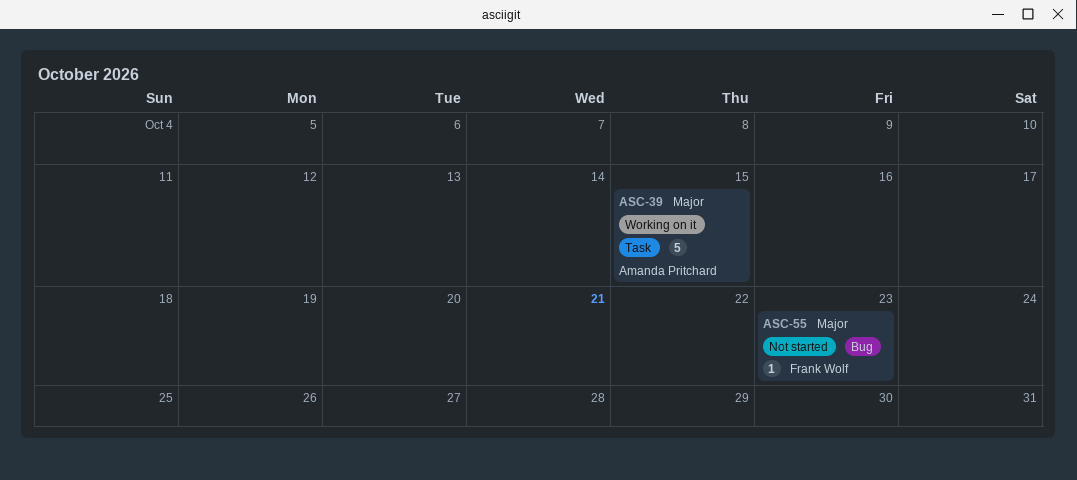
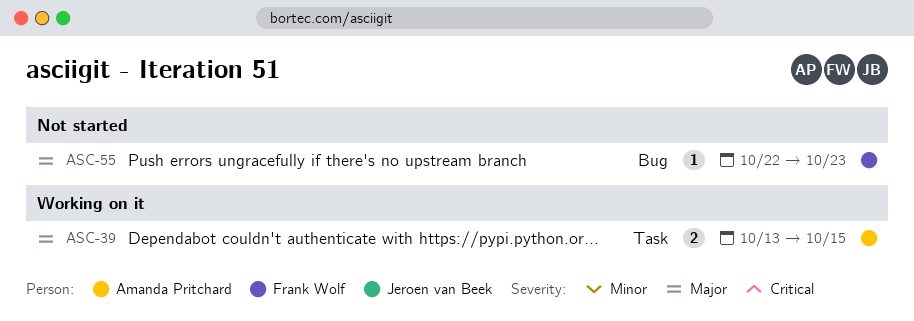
ASC-39, estimate: 5 -> 2

